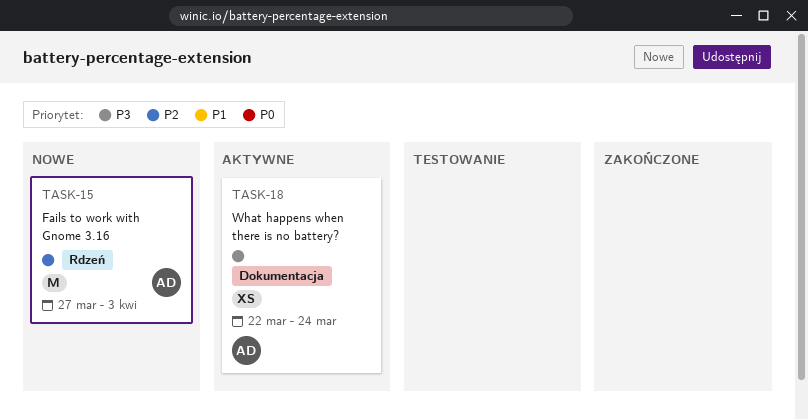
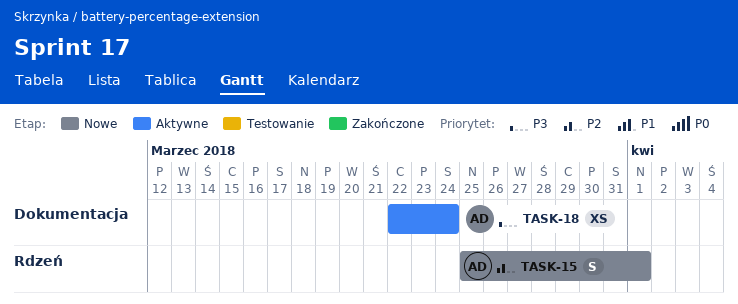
TASK-15, estimate: M -> S
TASK-15, start: Mar 27 -> Mar 25
TASK-15, due: Apr 3 -> Apr 1

